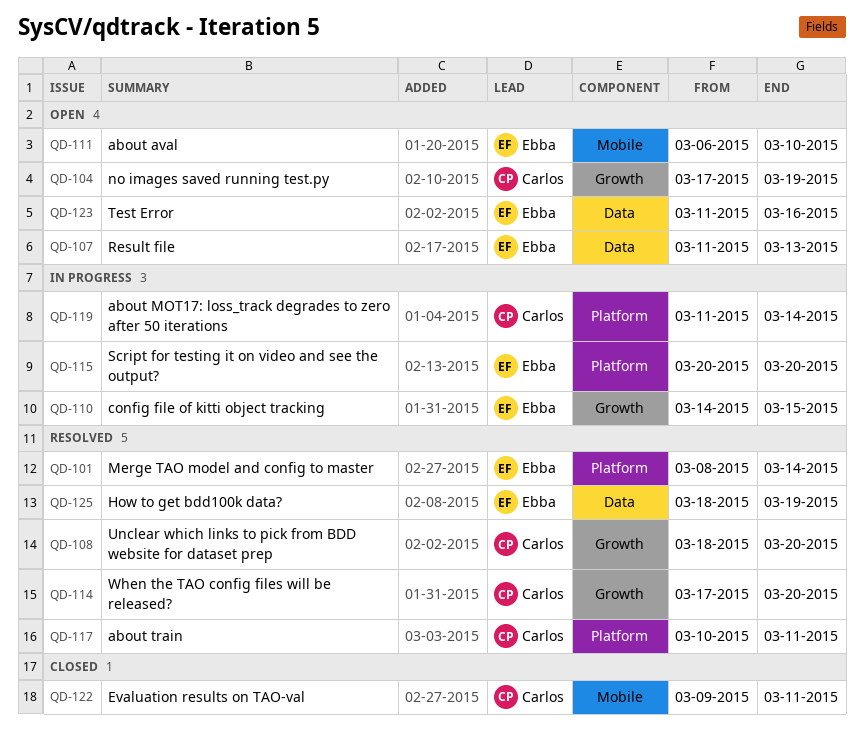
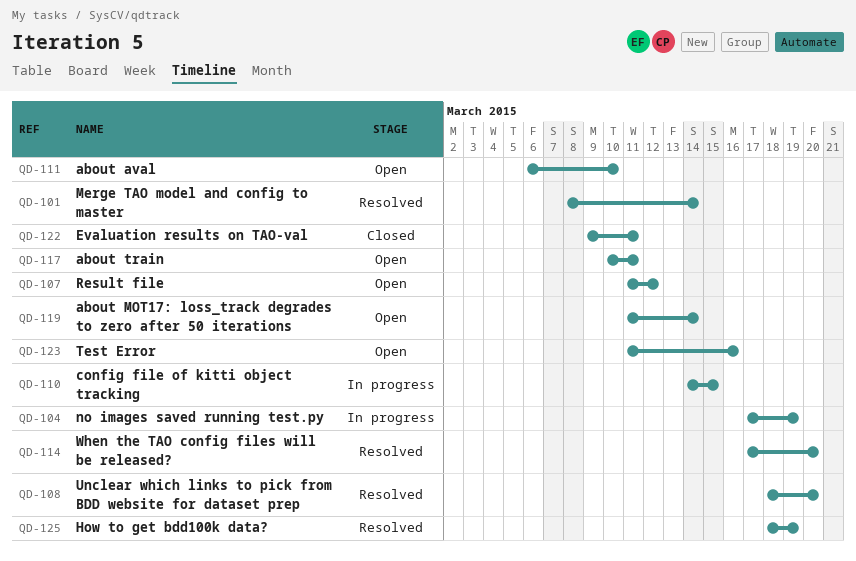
QD-104, status: Open -> In progress
QD-107, due: Mar 13 -> Mar 12
QD-115: present -> none
QD-117, status: Resolved -> Open
QD-119, status: In progress -> Open

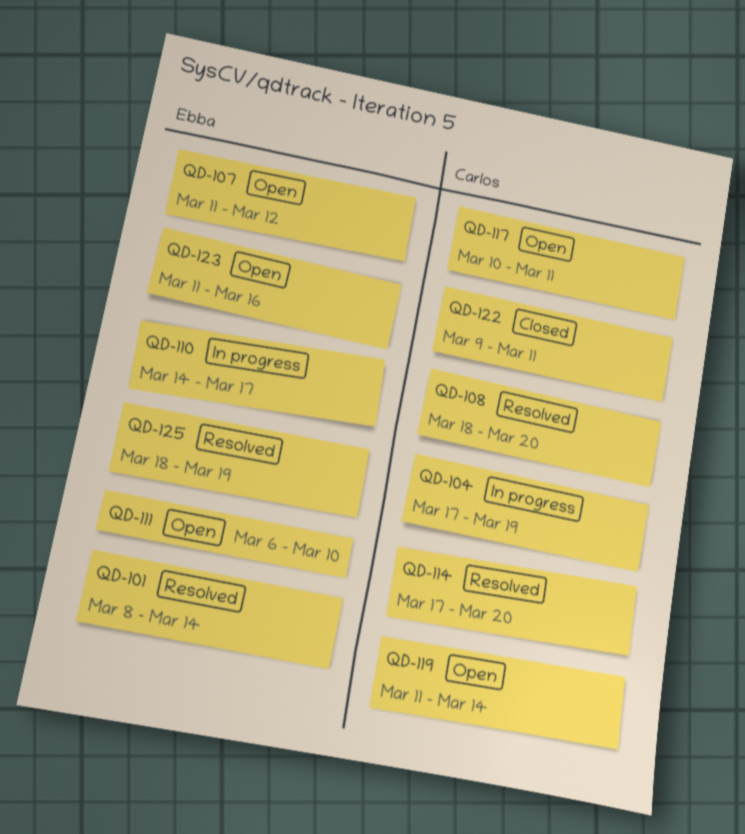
QD-110, due: Mar 15 -> Mar 17

